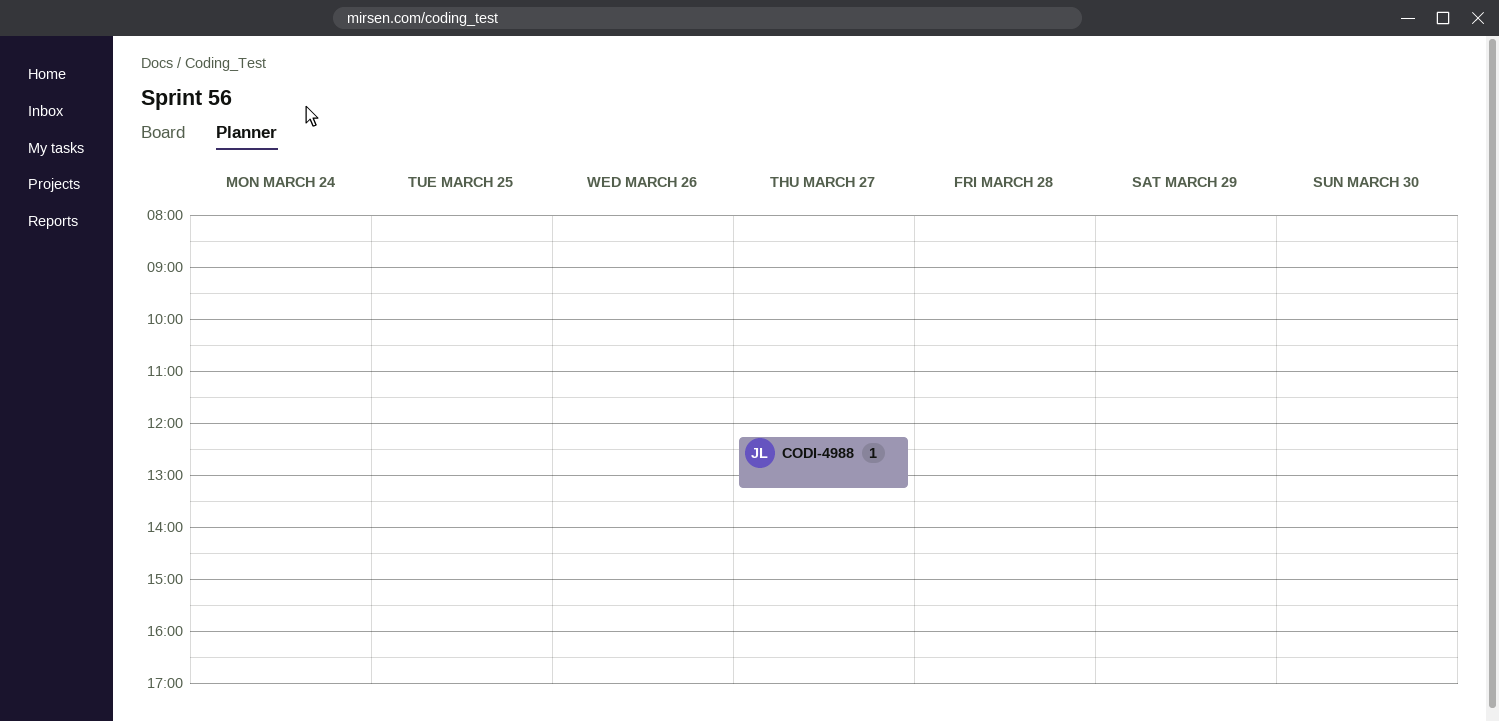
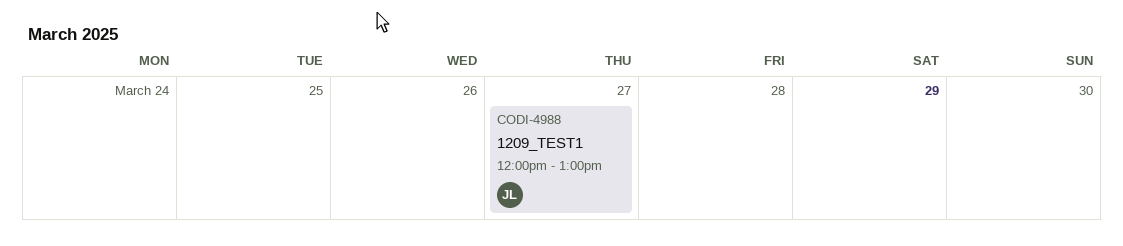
CODI-4988, begins: 12:15 -> 12:00
CODI-4988, ends: 13:15 -> 13:00

